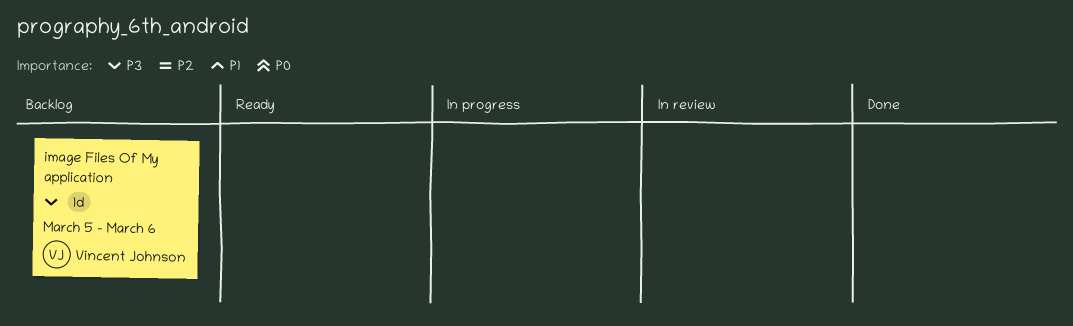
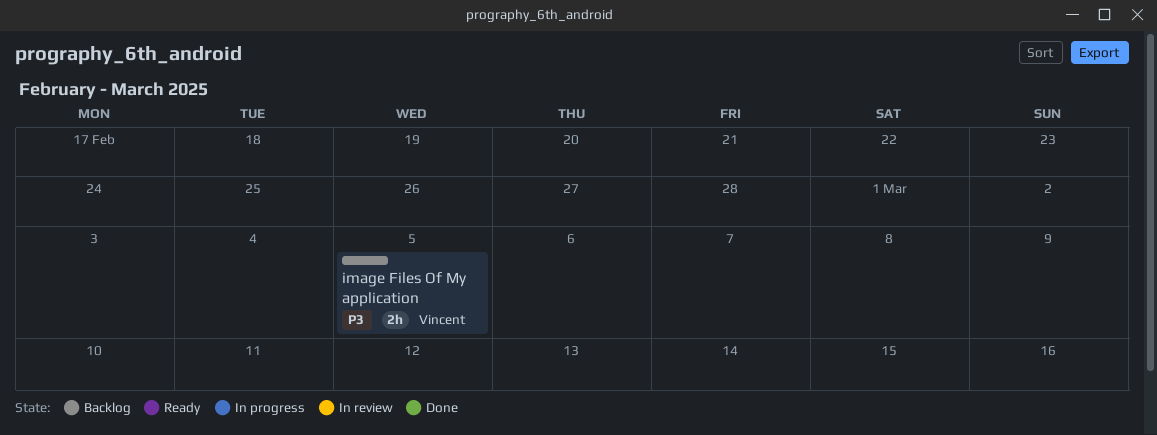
image Files Of My application, estimate: 1d -> 2h
image Files Of My application, due: Mar 6 -> Mar 5

